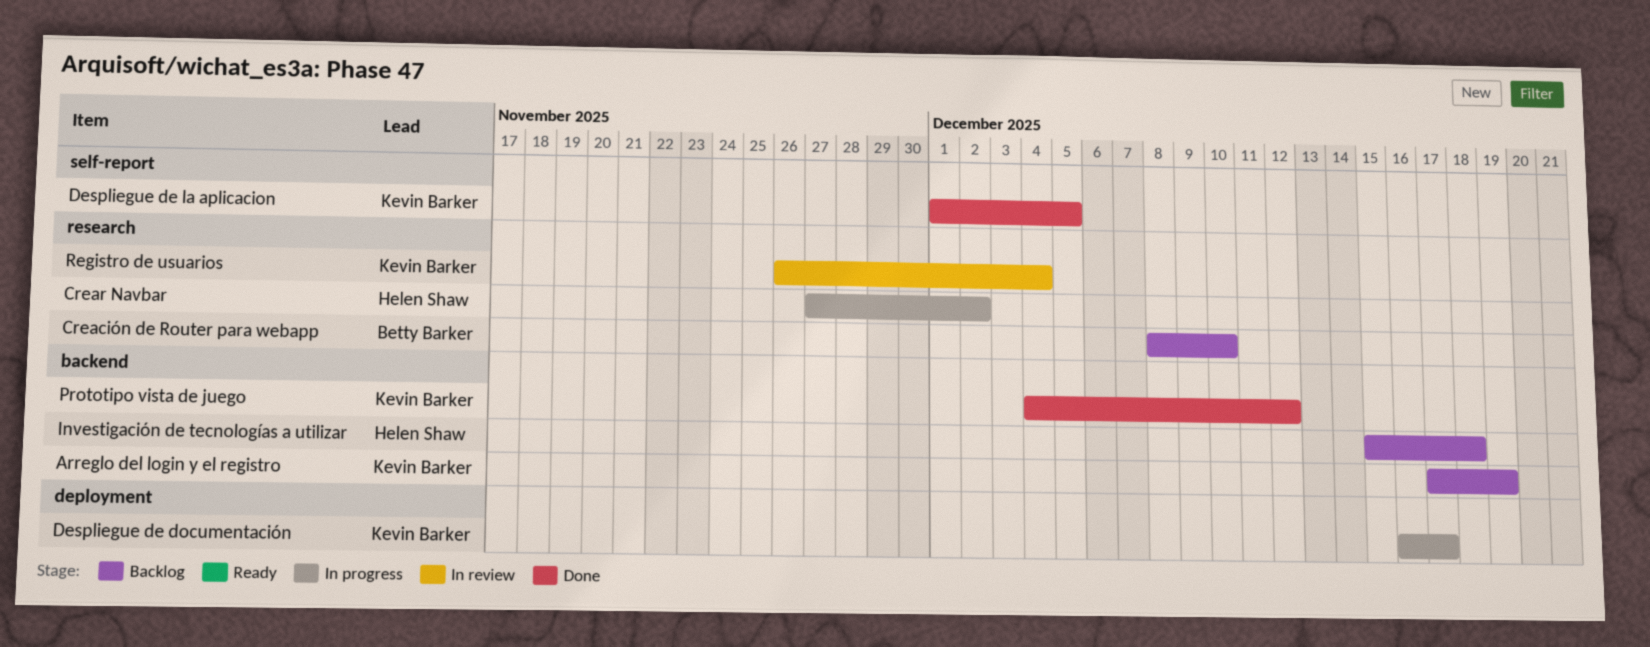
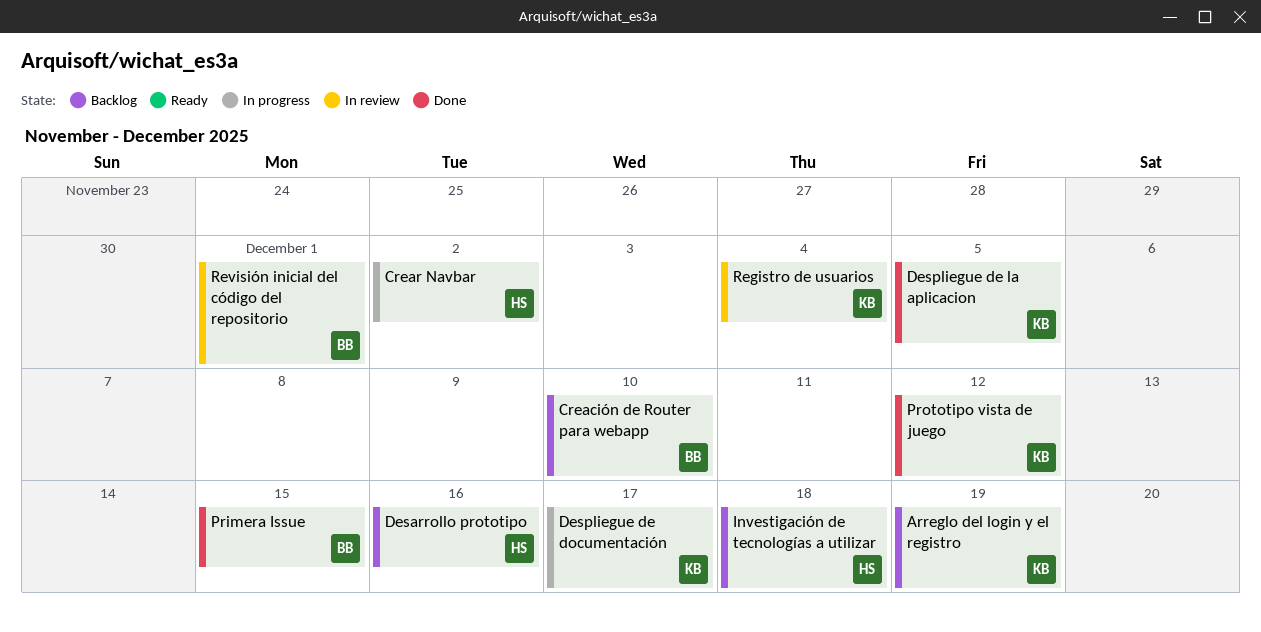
Desarrollo prototipo: none -> present
Primera Issue: none -> present
Revisión inicial del código del repositorio: none -> present

